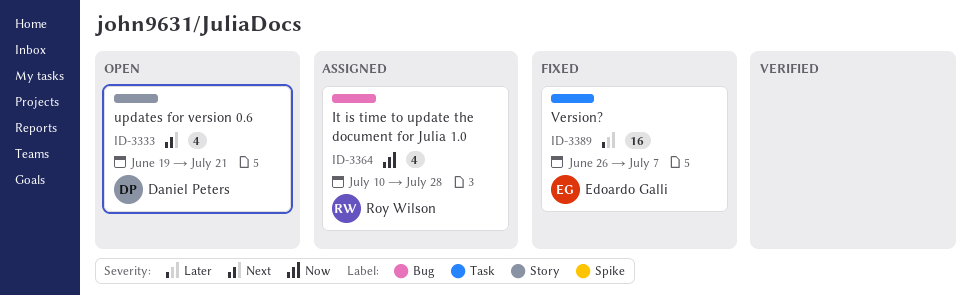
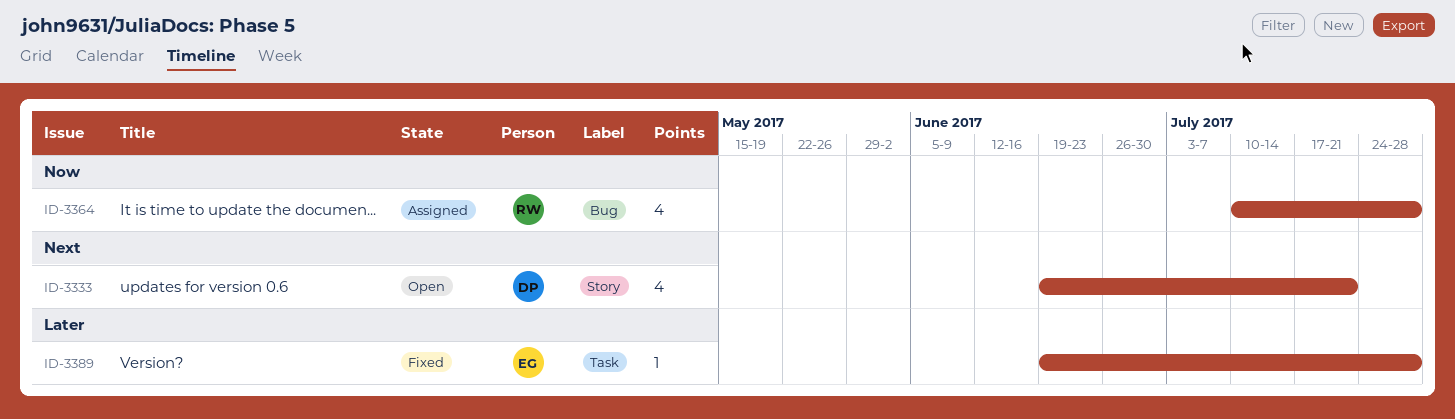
ID-3389, estimate: 16 -> 1
ID-3389, start: Jun 26 -> Jun 19
ID-3389, due: Jul 7 -> Jul 28

